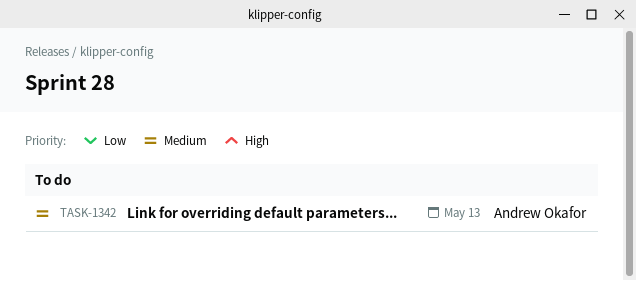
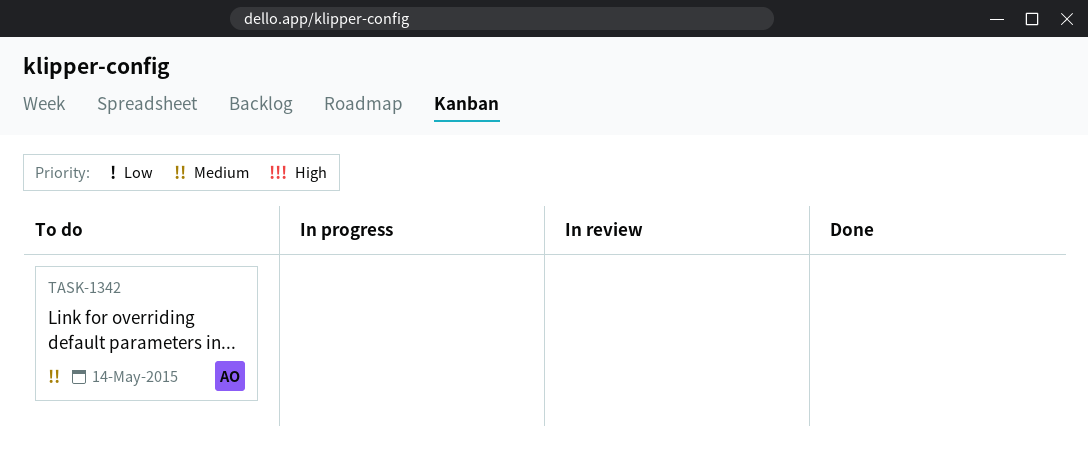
TASK-1342, due: May 13 -> May 14

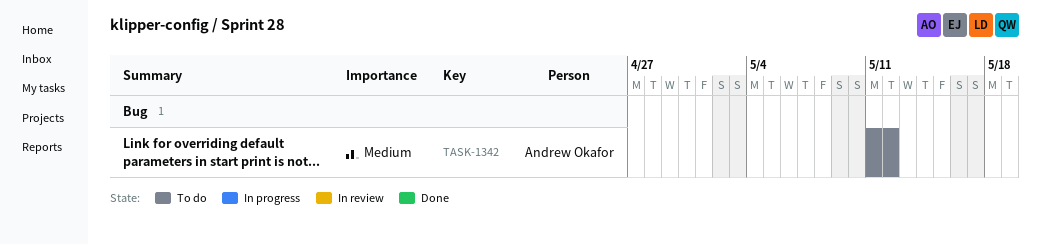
TASK-1342, due: May 14 -> May 12

